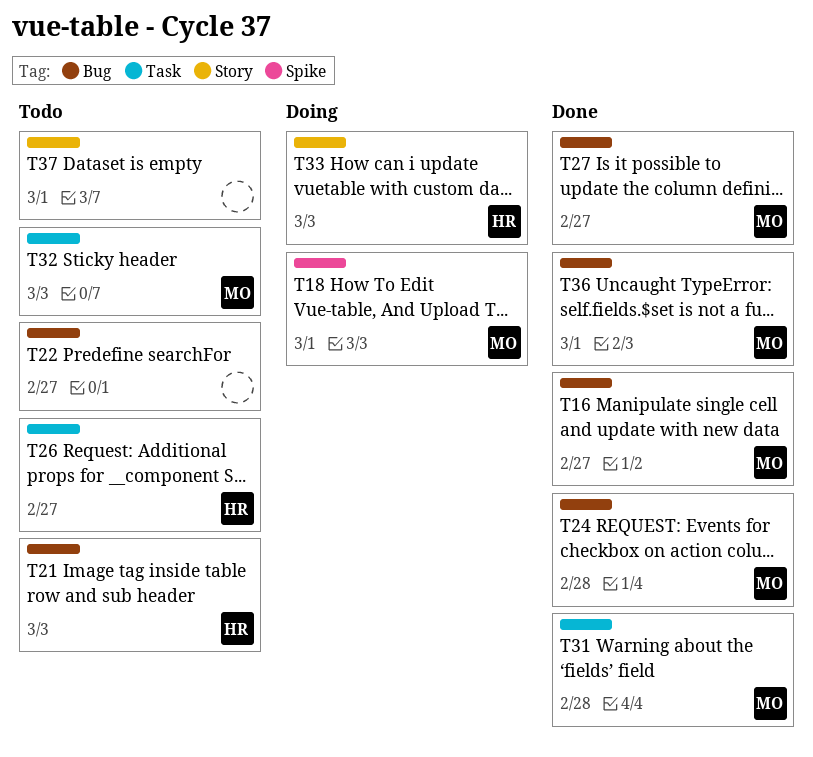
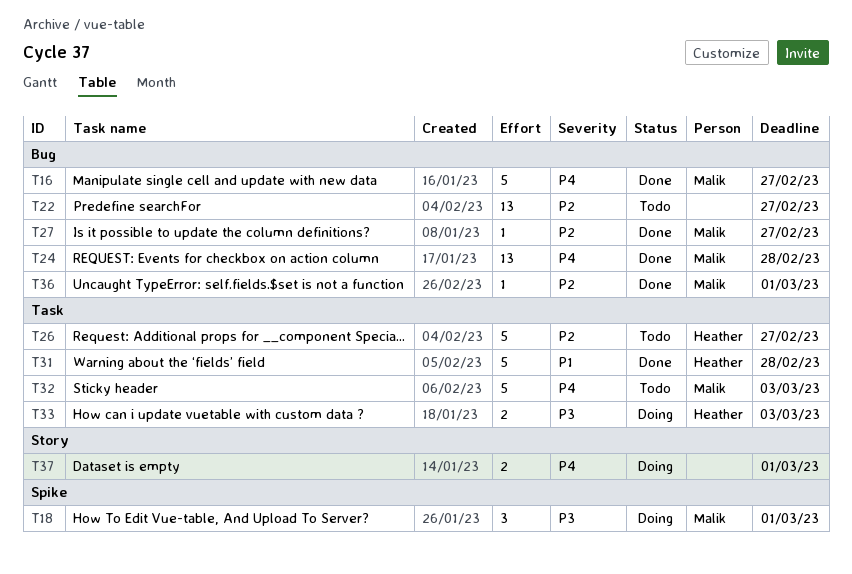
T21: present -> none
T31, owner: Malik -> Heather
T33, label: Story -> Task
T37, status: Todo -> Doing

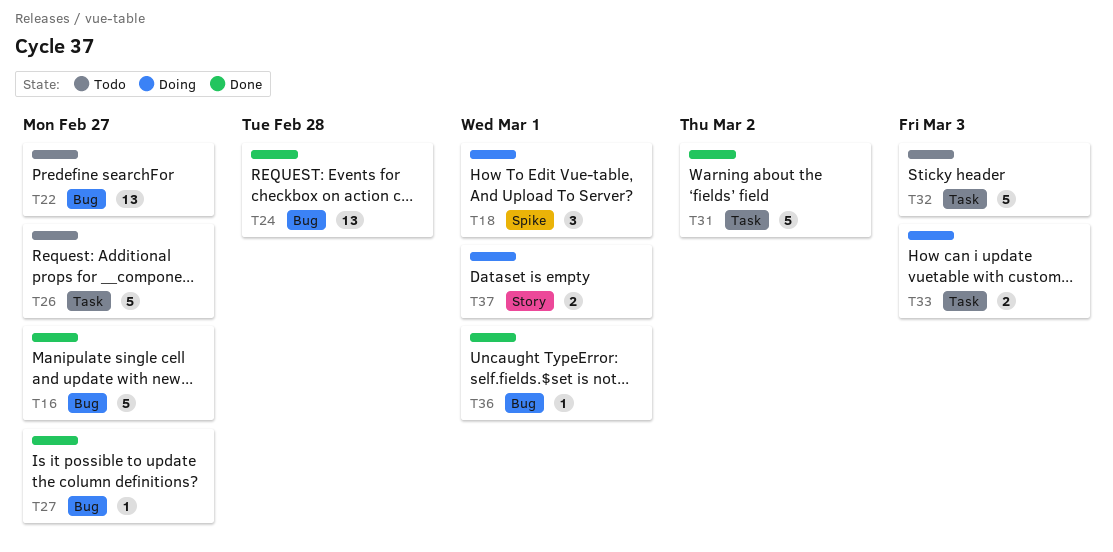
T31, due: Feb 28 -> Mar 2

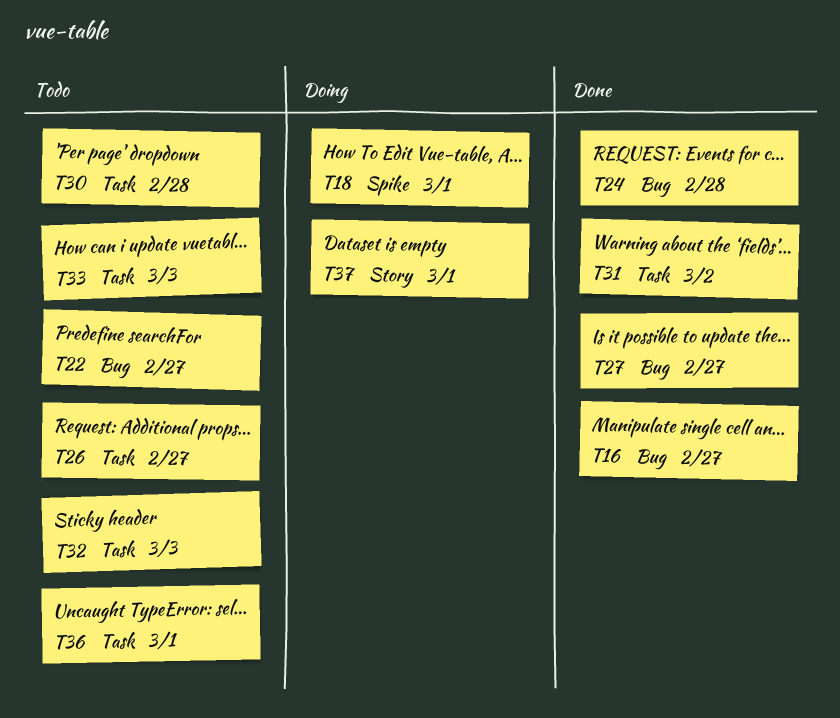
T30: none -> present
T33, status: Doing -> Todo
T36, status: Done -> Todo
T36, label: Bug -> Task

